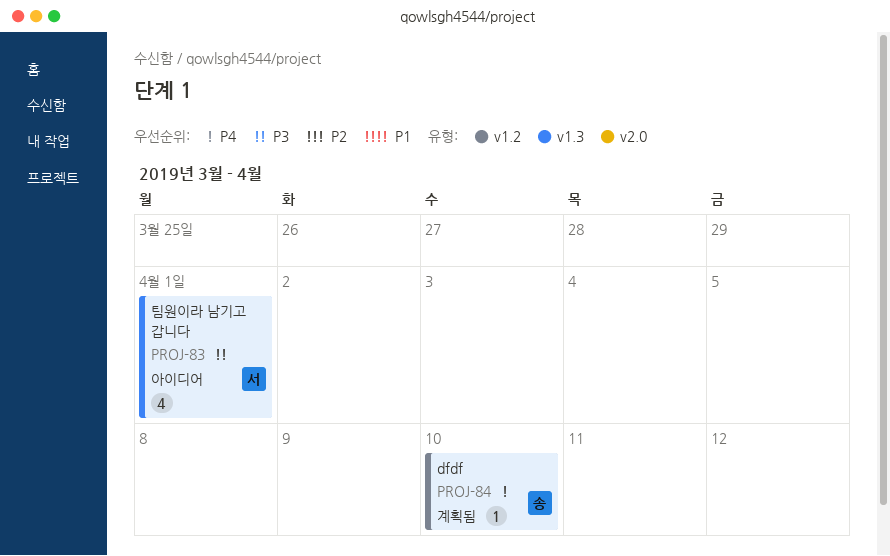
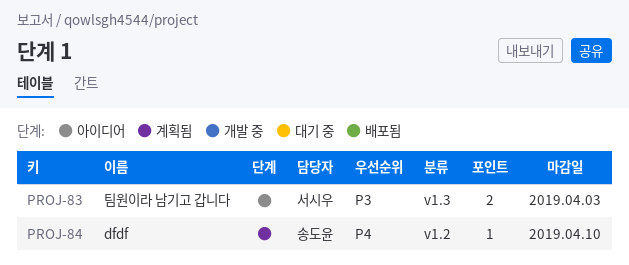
PROJ-83, estimate: 4 -> 2
PROJ-83, due: Apr 1 -> Apr 3

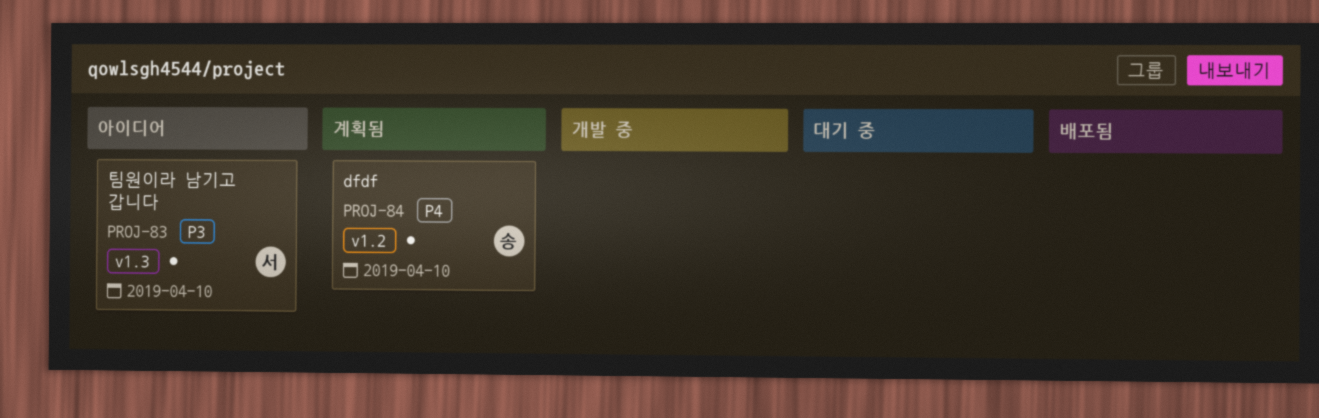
PROJ-83, estimate: 2 -> 1
PROJ-83, due: Apr 3 -> Apr 10

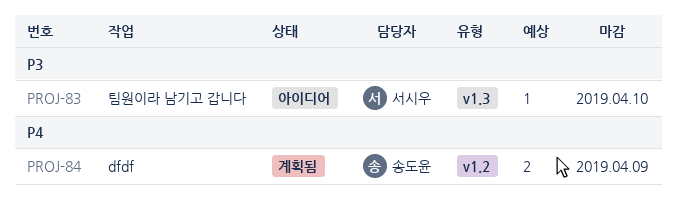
PROJ-84, estimate: 1 -> 2
PROJ-84, due: Apr 10 -> Apr 9

